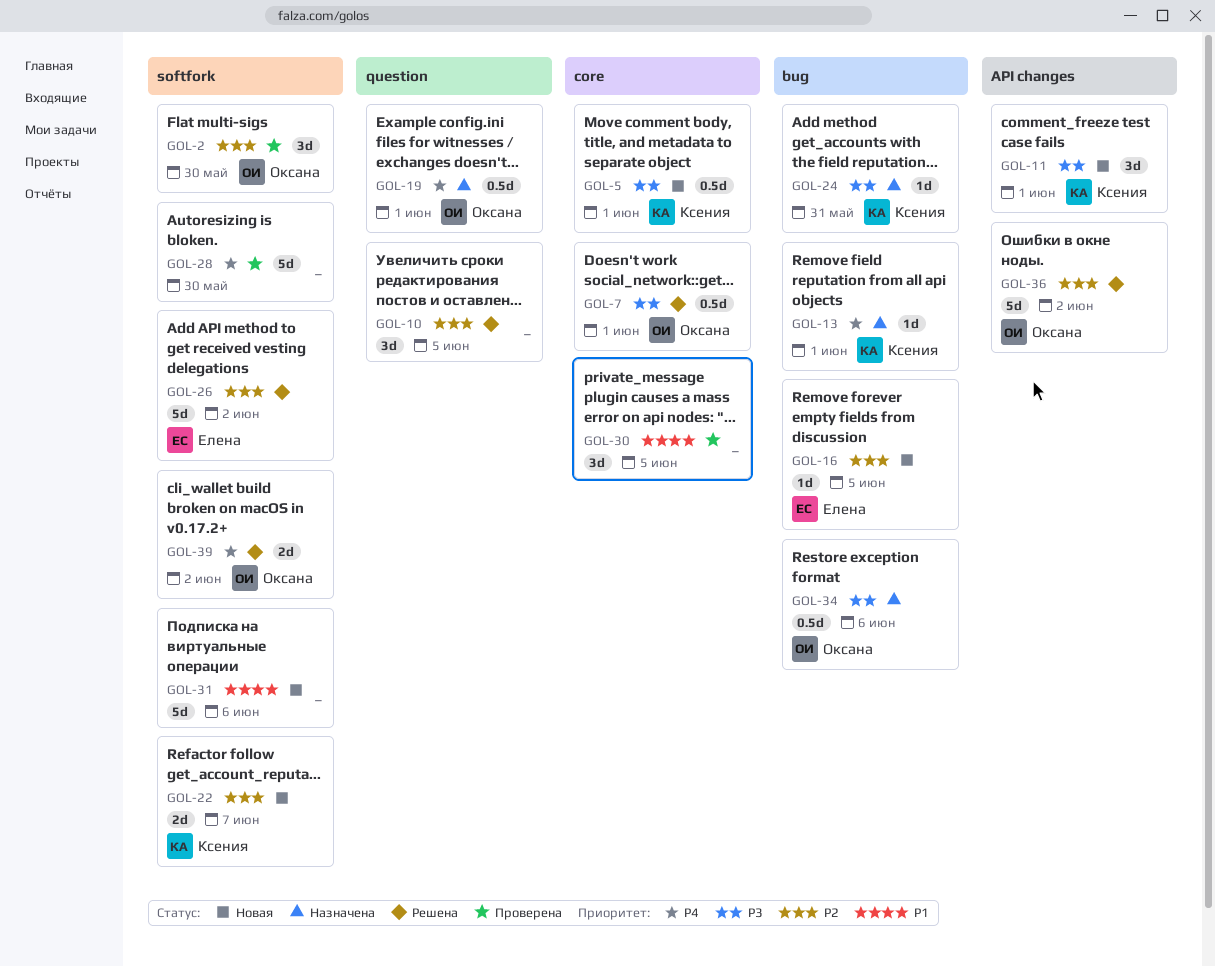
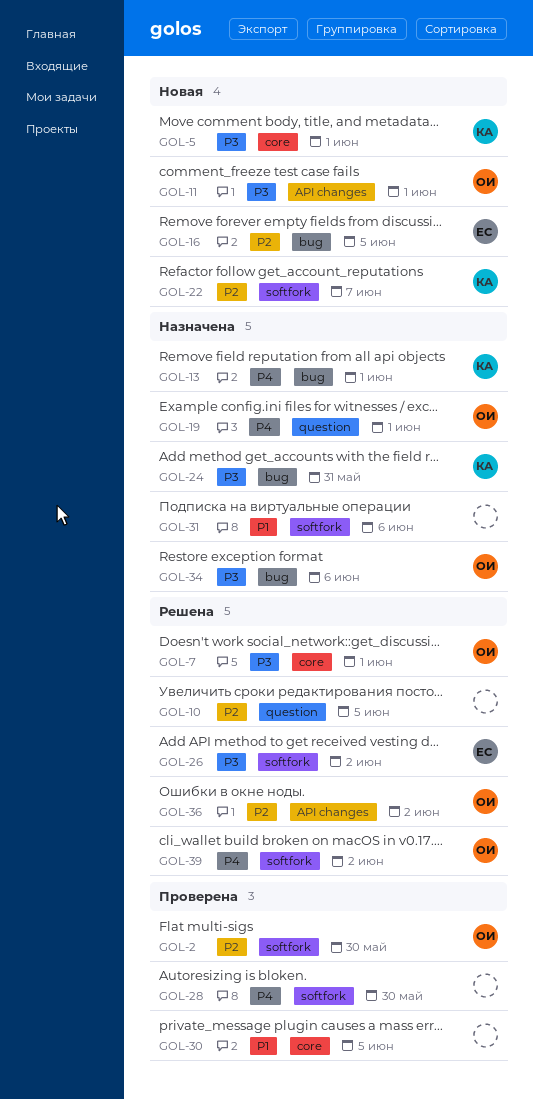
GOL-11, owner: Ксения -> Оксана
GOL-26, priority: P2 -> P3
GOL-31, status: Новая -> Назначена

